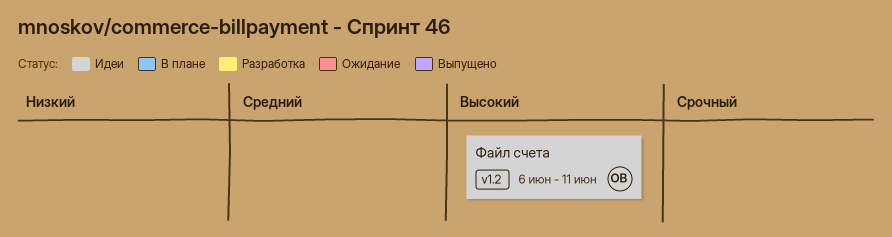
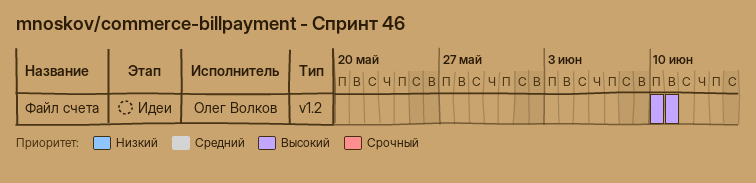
Файл счета, start: Jun 6 -> Jun 10

